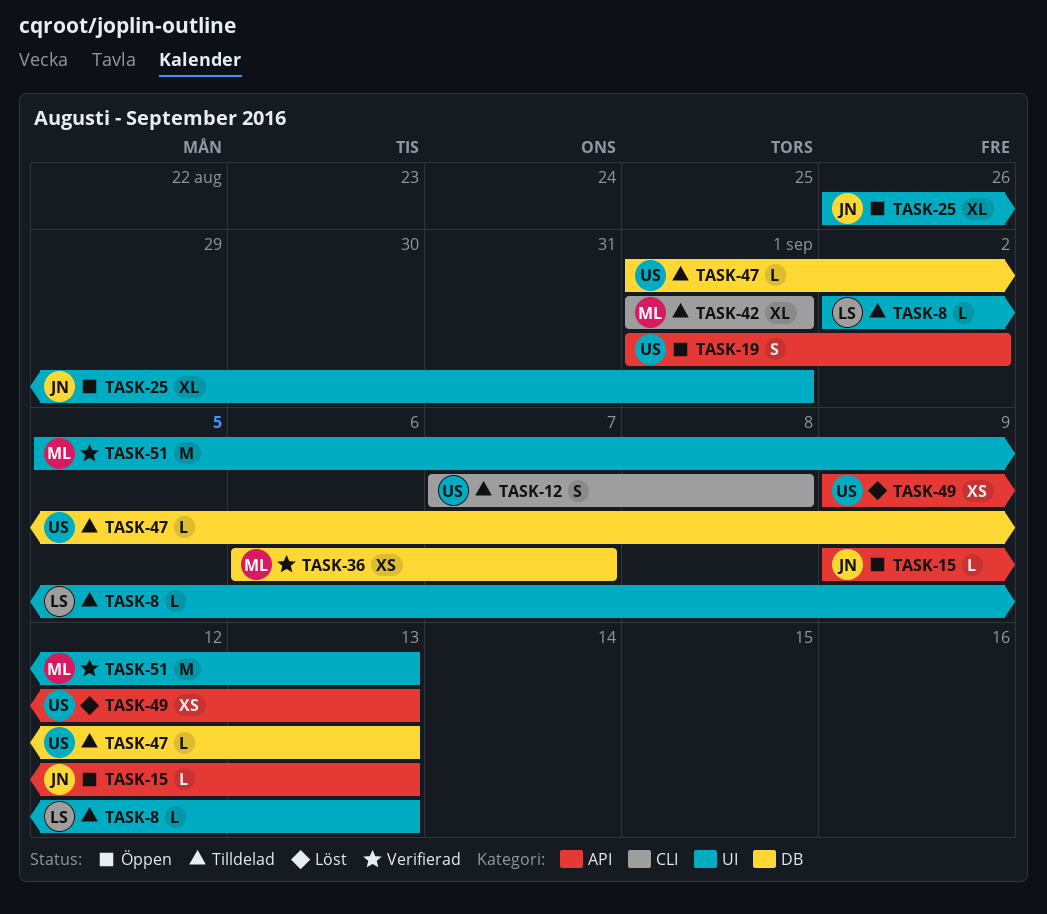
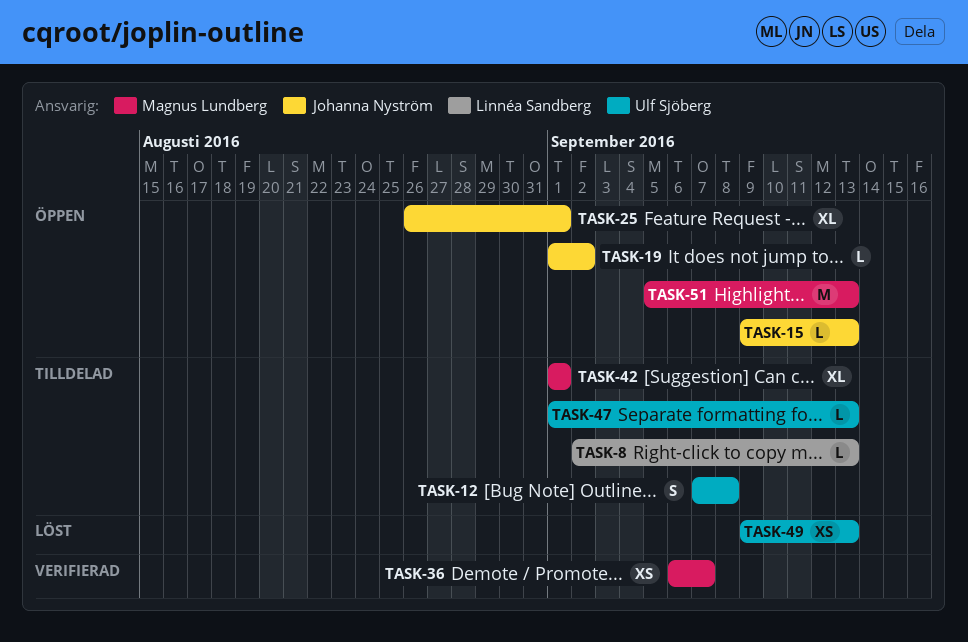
TASK-19, owner: Ulf Sjöberg -> Johanna Nyström
TASK-19, estimate: S -> L
TASK-51, status: Verifierad -> Öppen

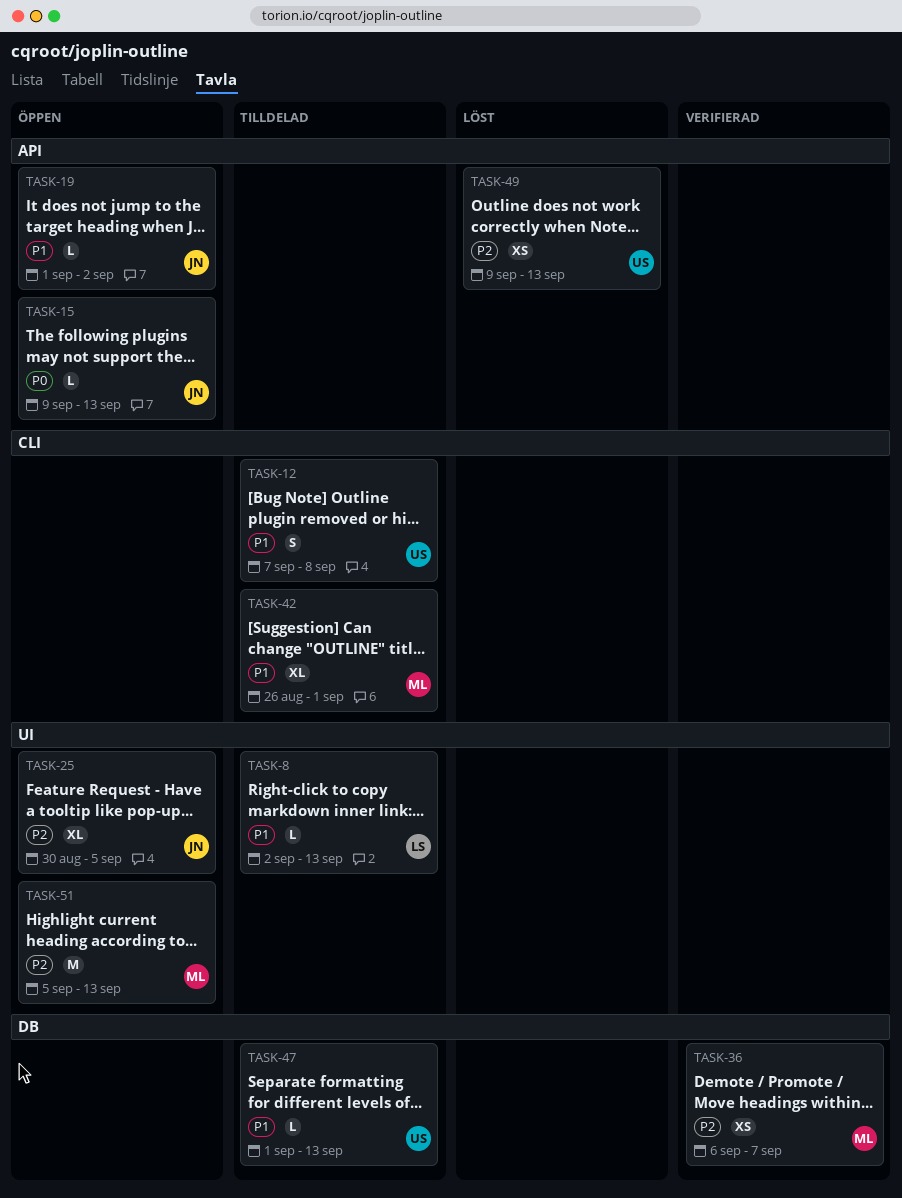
TASK-25, start: Aug 26 -> Aug 30
TASK-25, due: Sep 1 -> Sep 5
TASK-42, start: Sep 1 -> Aug 26

